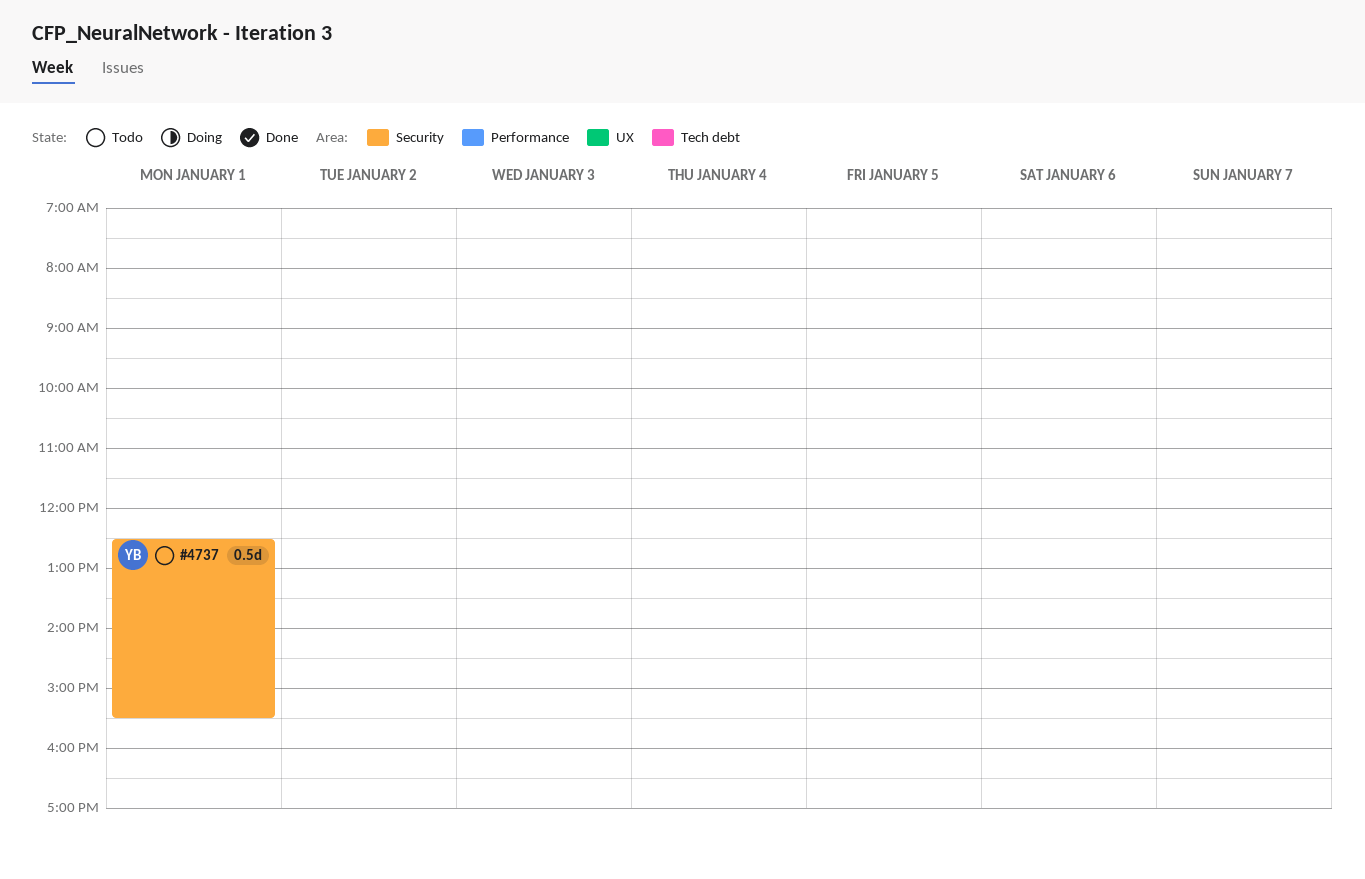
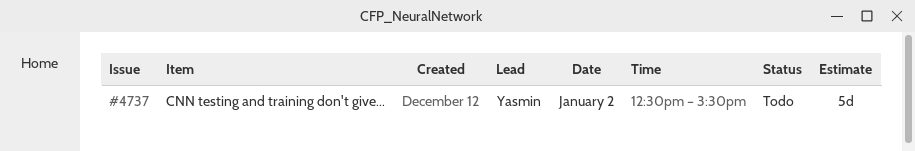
#4737, estimate: 0.5d -> 5d
#4737, day: Jan 1 -> Jan 2

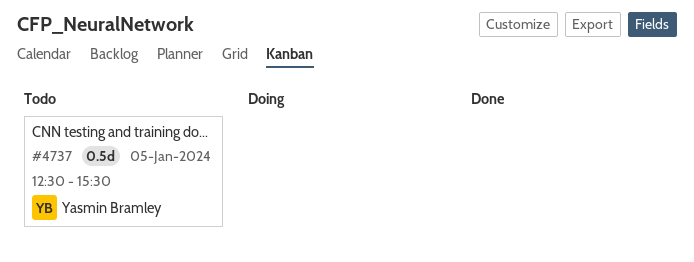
#4737, estimate: 5d -> 0.5d
#4737, day: Jan 2 -> Jan 5

